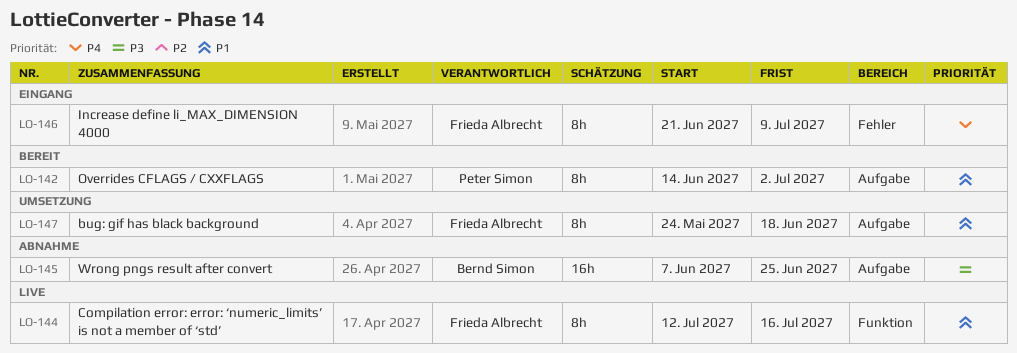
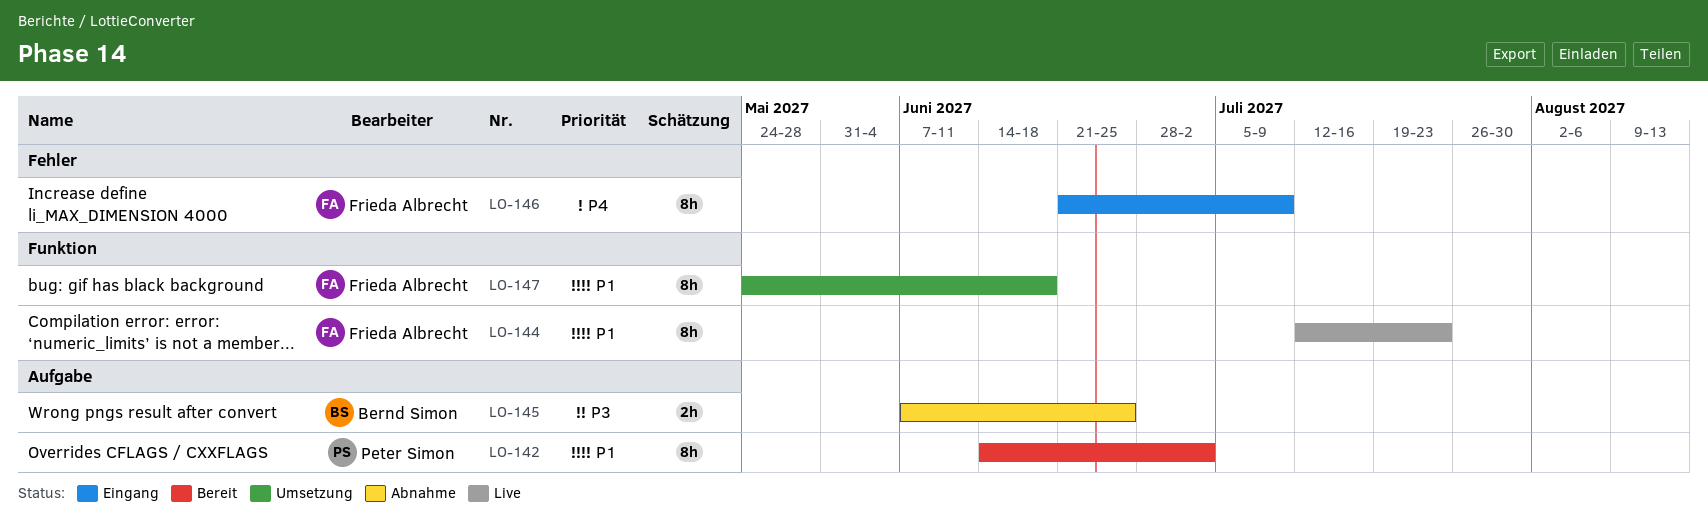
LO-144, due: Jul 16 -> Jul 23
LO-145, estimate: 16h -> 2h
LO-147, label: Aufgabe -> Funktion

